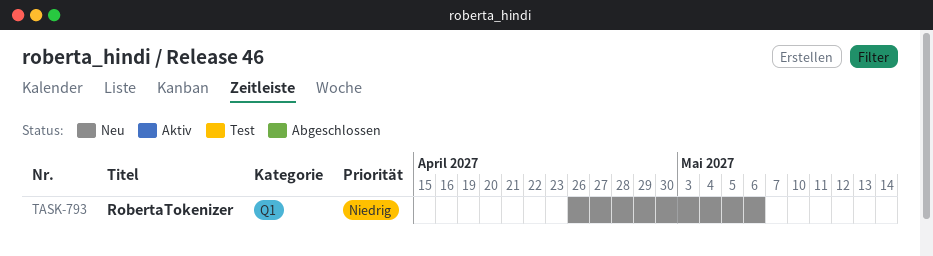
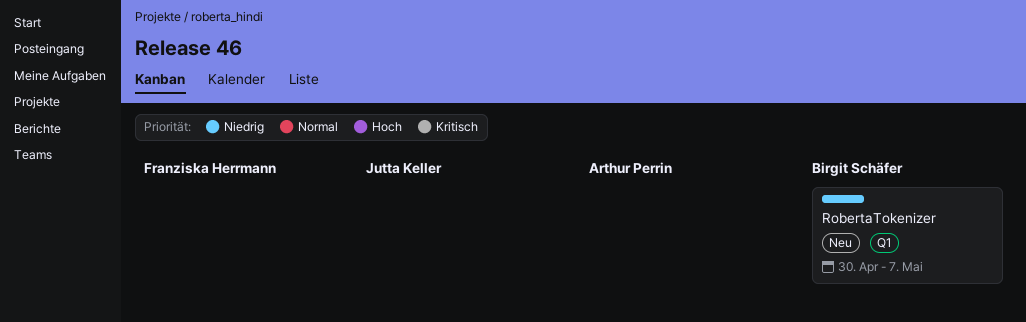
RobertaTokenizer, start: Apr 26 -> Apr 30
RobertaTokenizer, due: May 6 -> May 7

